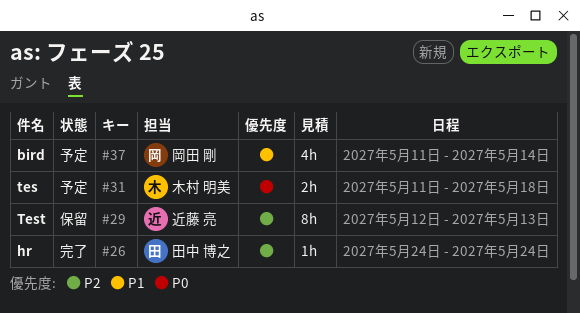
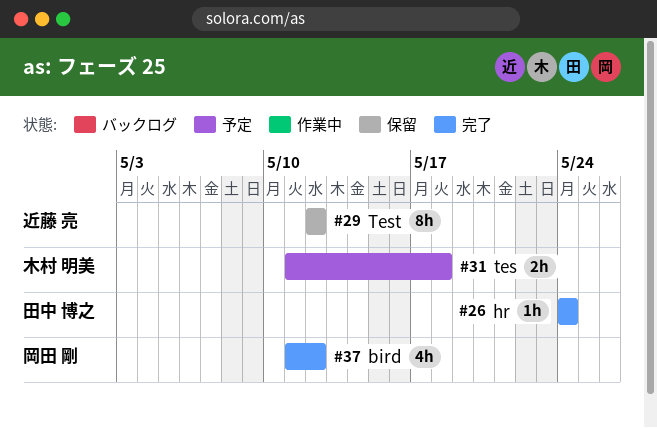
#29, due: May 13 -> May 12
#37, status: 予定 -> 完了
#37, due: May 14 -> May 12

